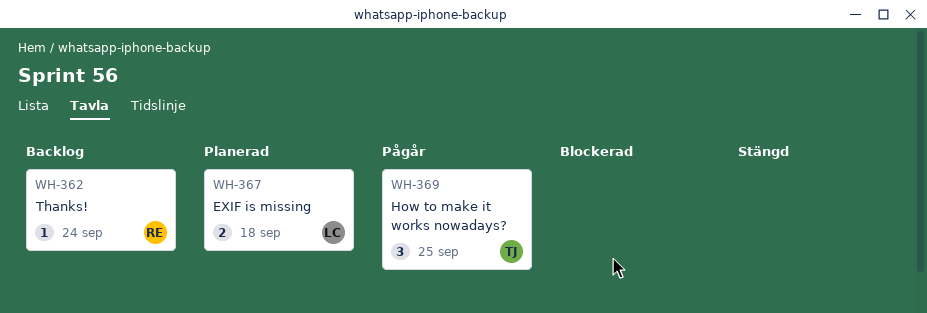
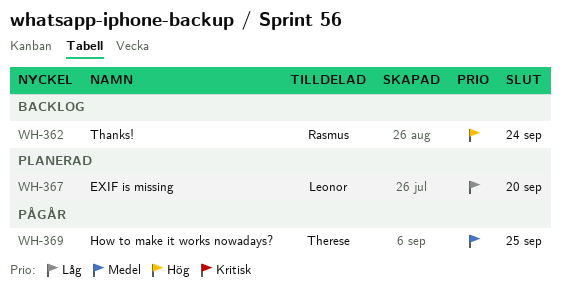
WH-367, due: Sep 18 -> Sep 20

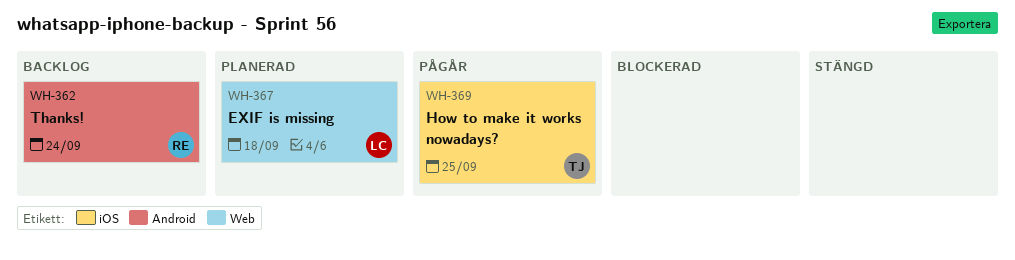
WH-367, due: Sep 20 -> Sep 18

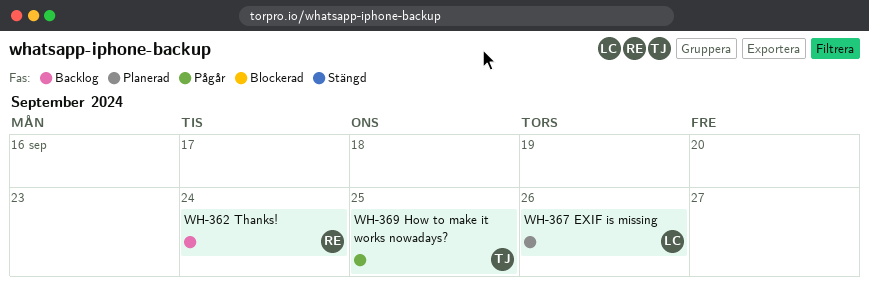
WH-367, due: Sep 18 -> Sep 26

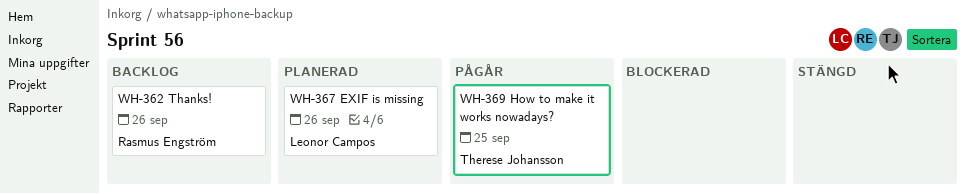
WH-362, due: Sep 24 -> Sep 26

